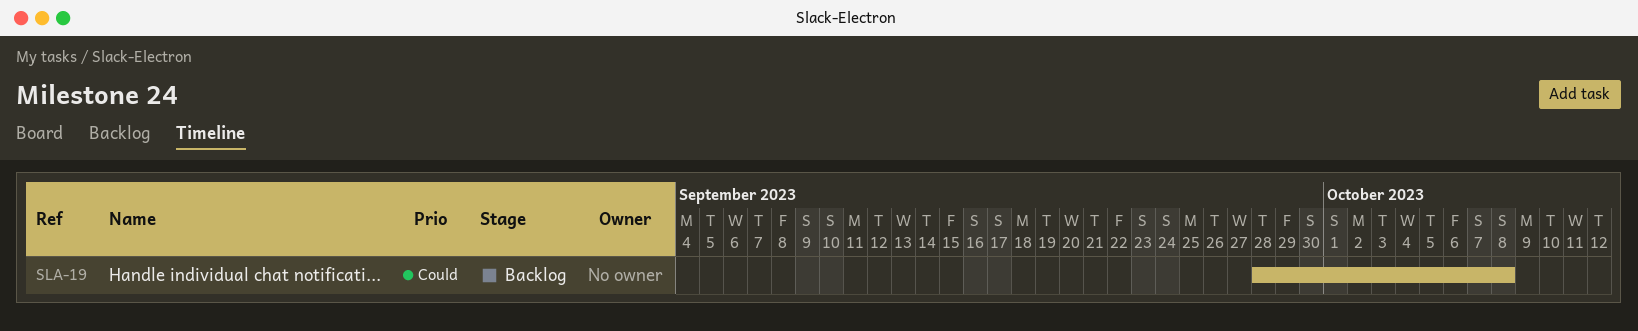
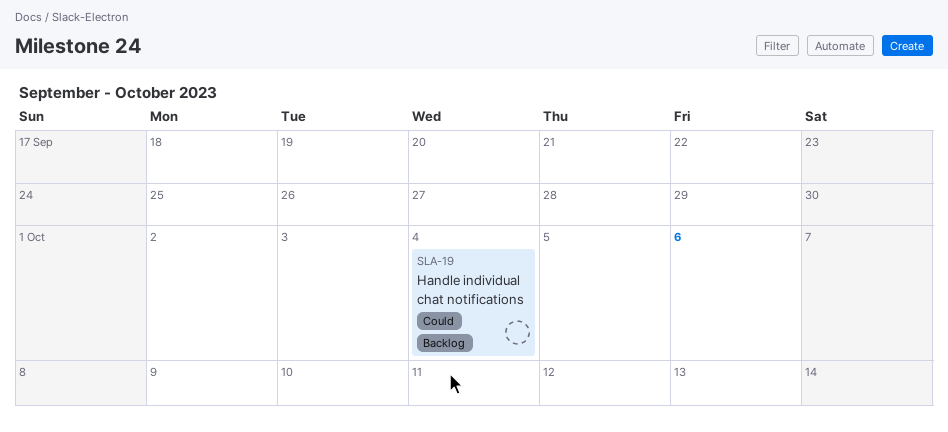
SLA-19, due: Oct 8 -> Oct 4

